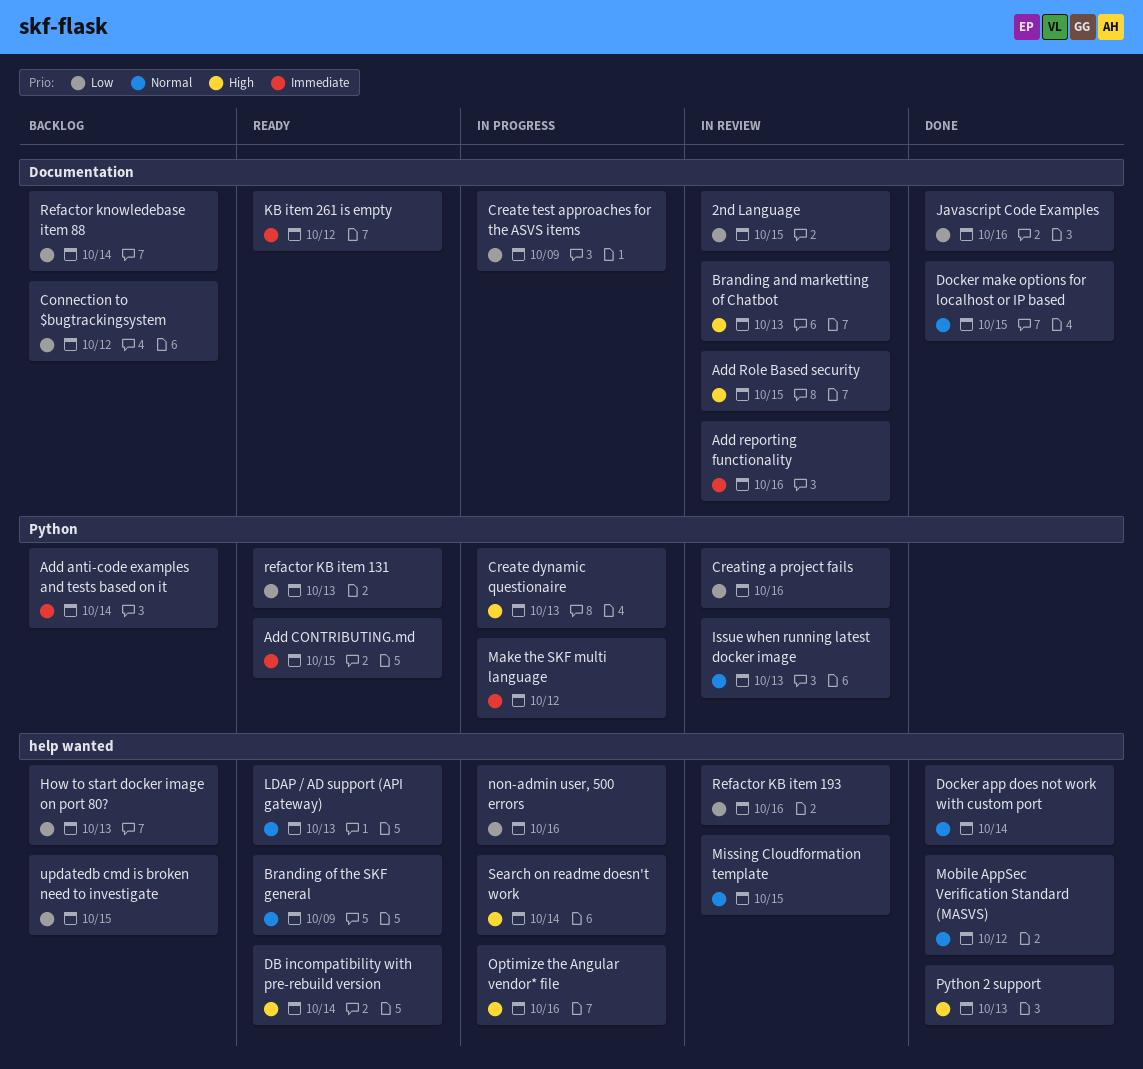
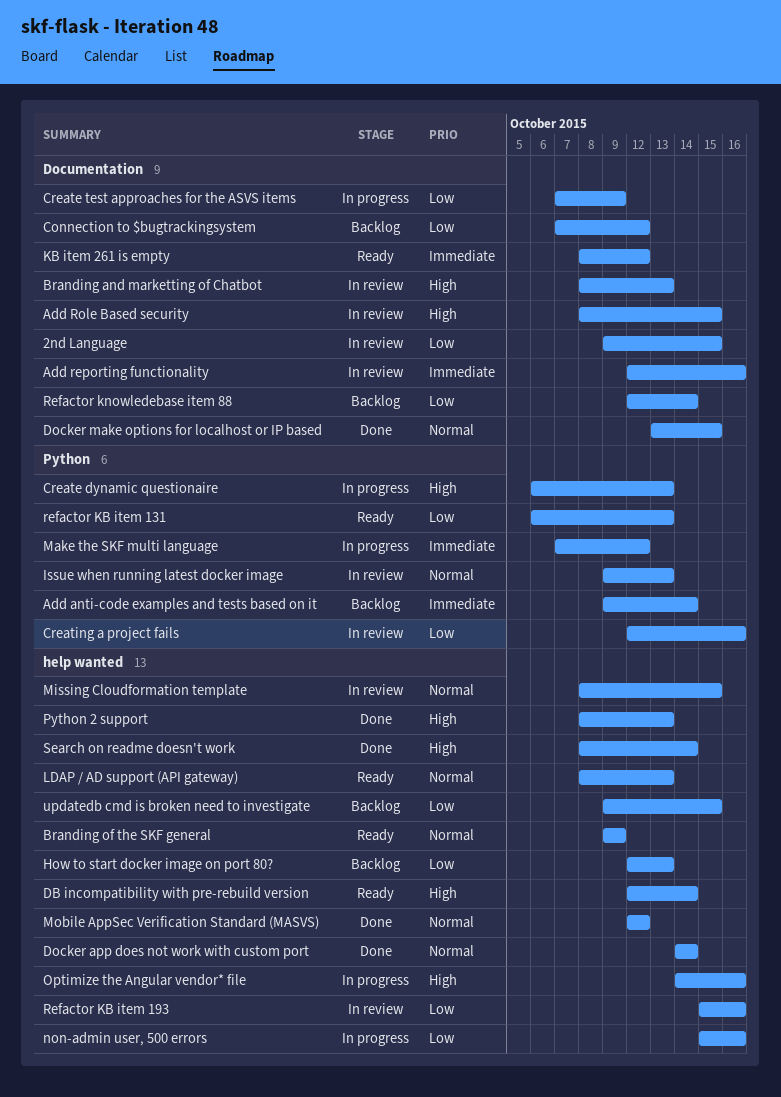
Add CONTRIBUTING.md: present -> none
Javascript Code Examples: present -> none
Search on readme doesn't work, status: In progress -> Done

